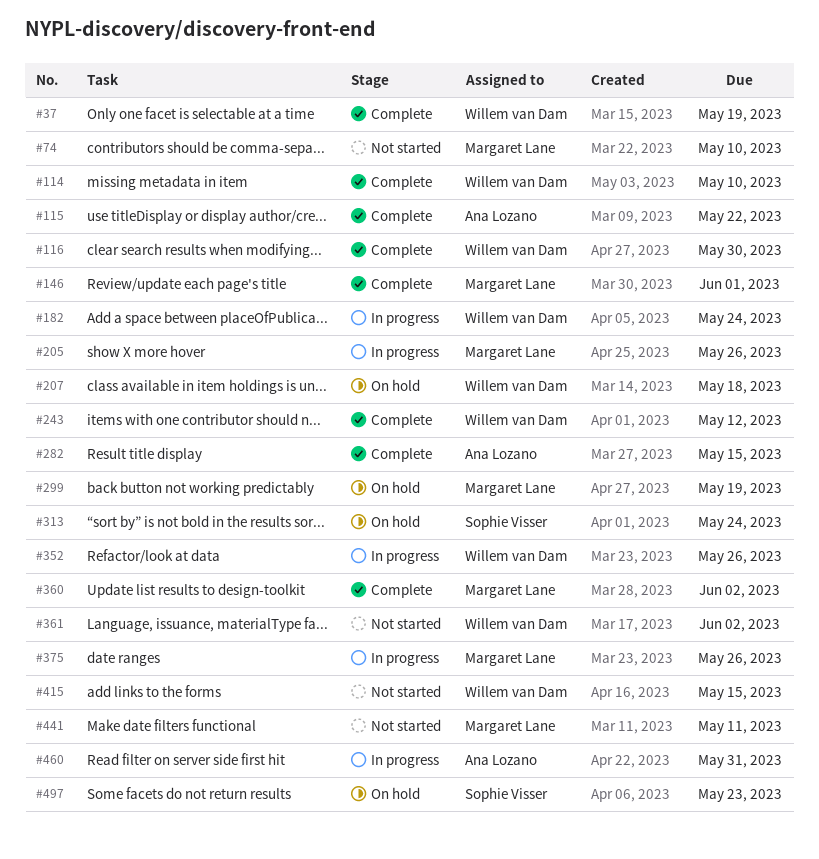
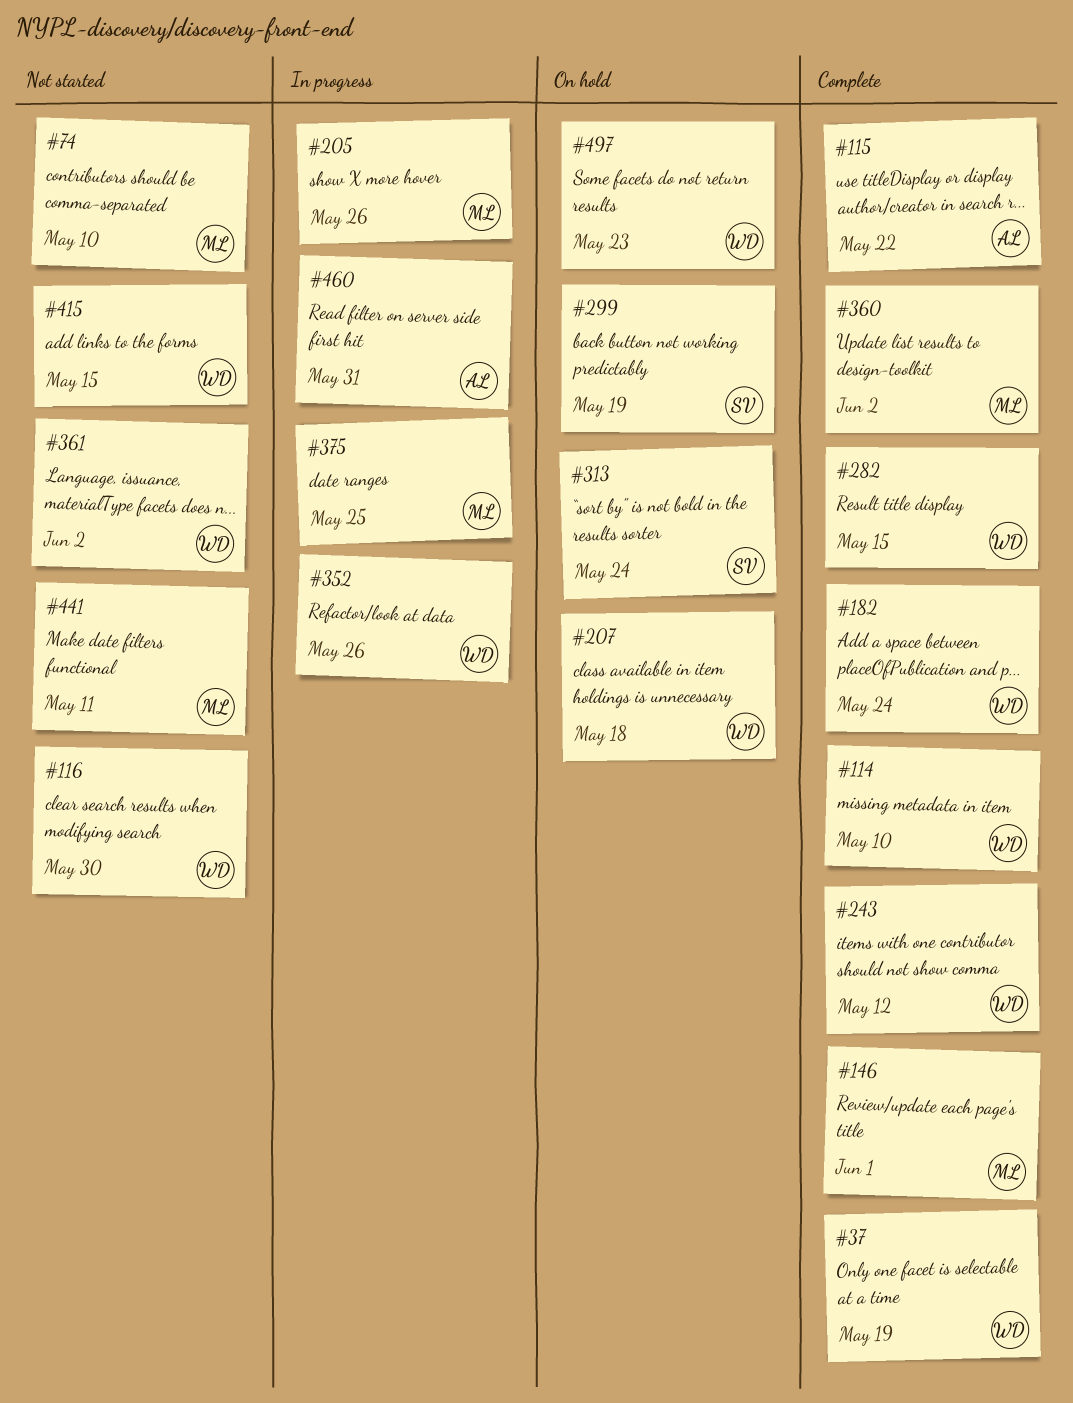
#116, status: Complete -> Not started
#182, status: In progress -> Complete
#282, owner: Ana Lozano -> Willem van Dam
#299, owner: Margaret Lane -> Sophie Visser
#375, due: May 26 -> May 25
#497, owner: Sophie Visser -> Willem van Dam

